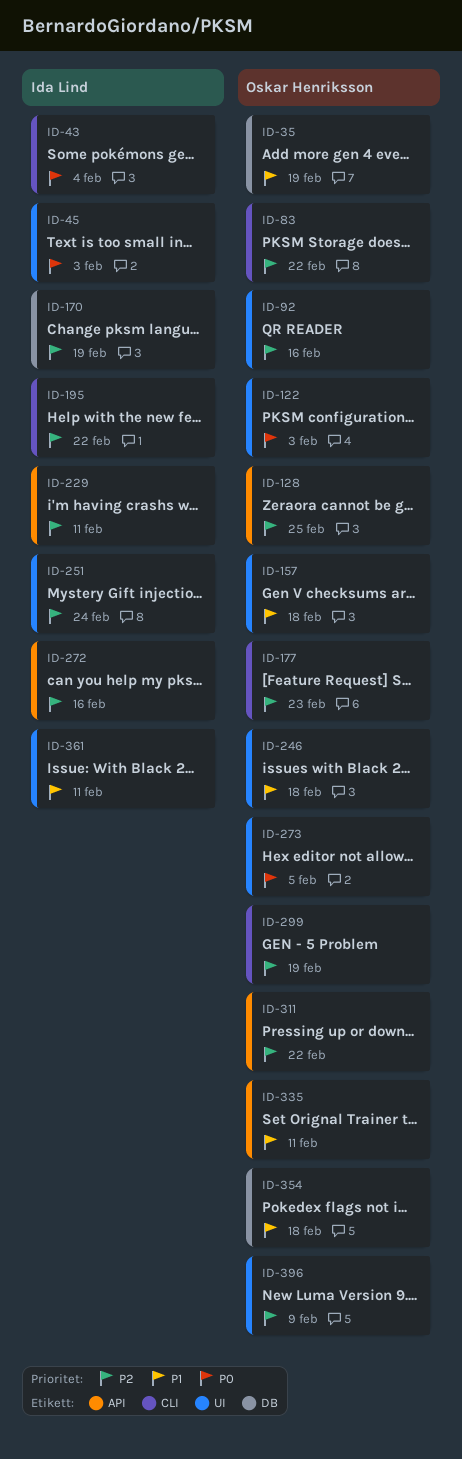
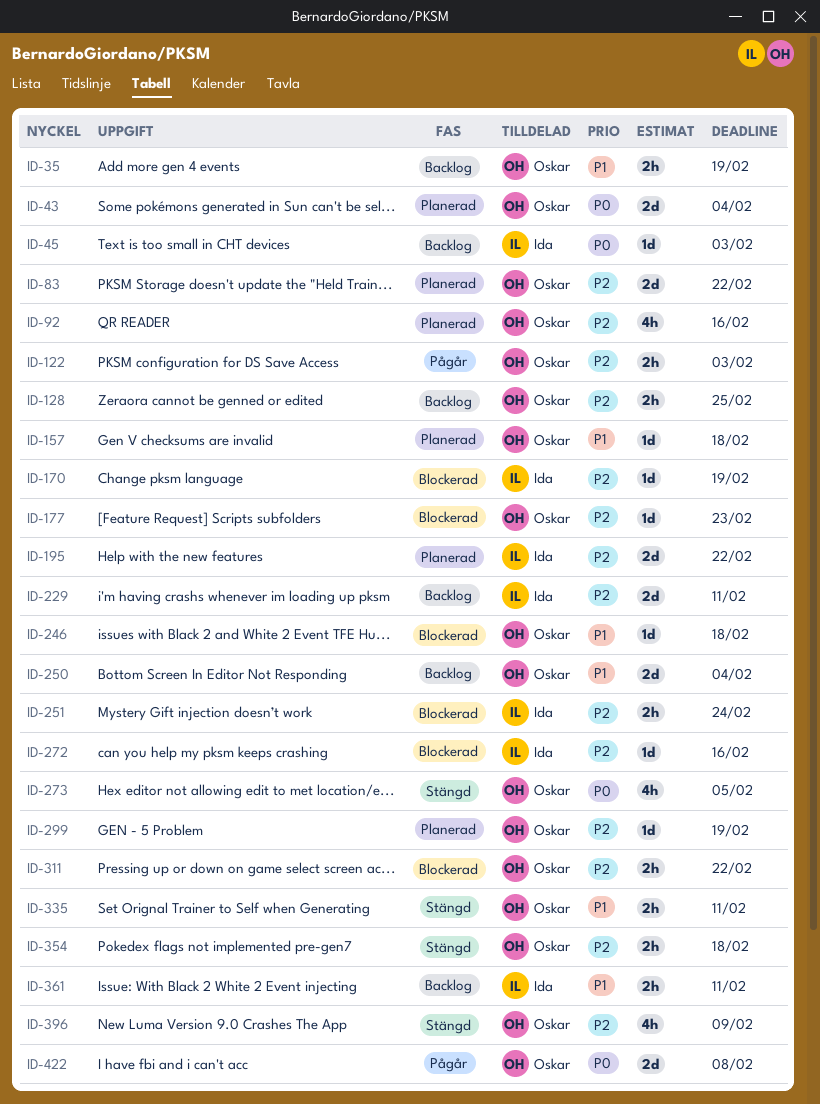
ID-43, owner: Ida Lind -> Oskar Henriksson
ID-122, priority: P0 -> P2
ID-250: none -> present
ID-354, priority: P1 -> P2
ID-422: none -> present

